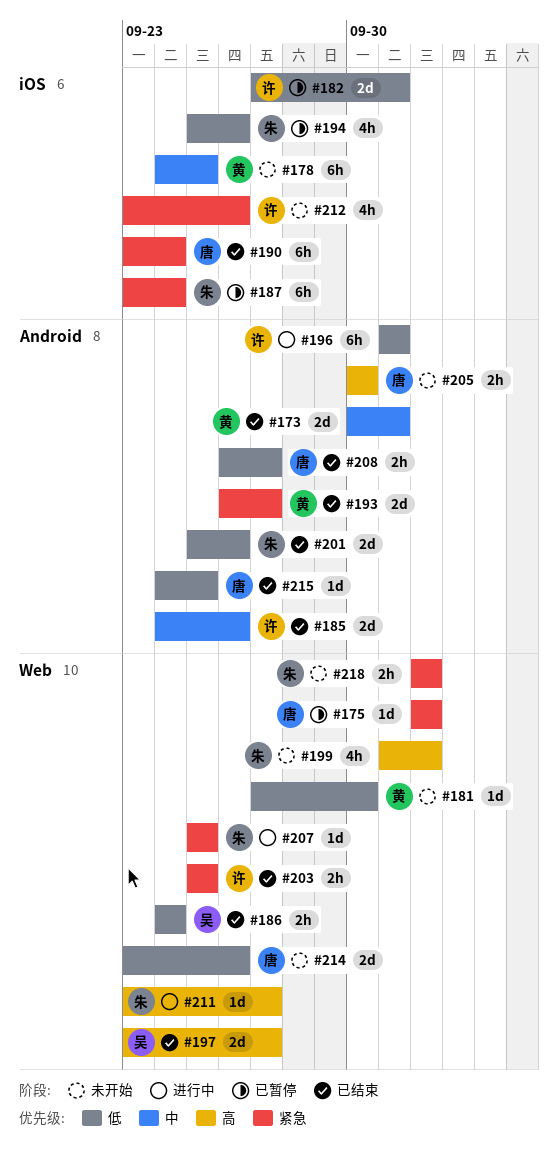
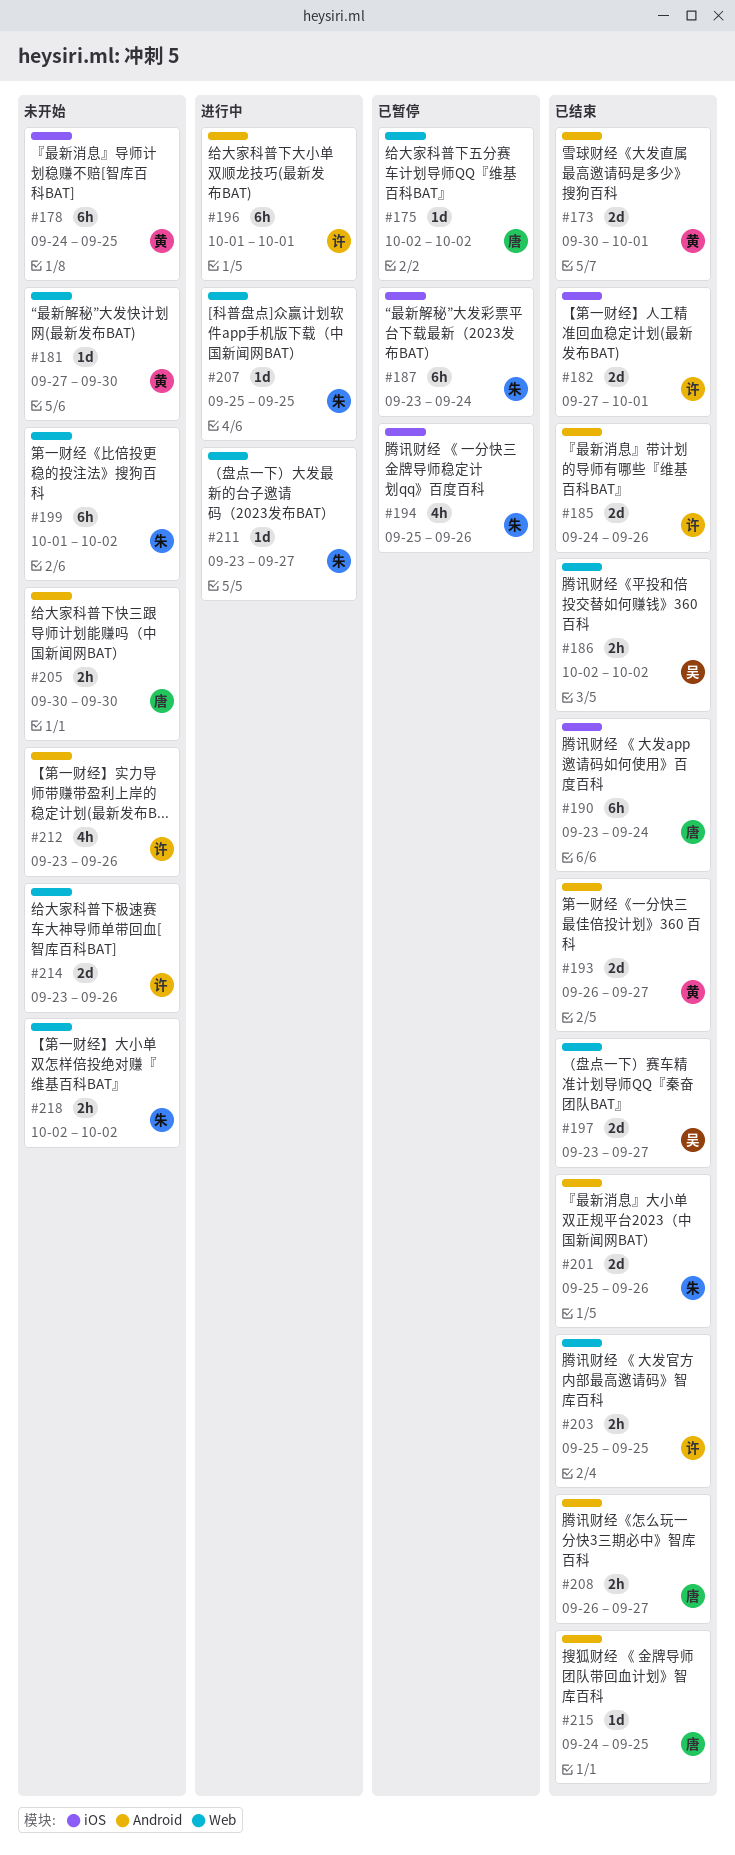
#182, status: 已暂停 -> 已结束
#186, start: Sep 24 -> Oct 2
#186, due: Sep 24 -> Oct 2
#199, estimate: 4h -> 6h
#212, label: iOS -> Android
#214, owner: 唐 -> 许

